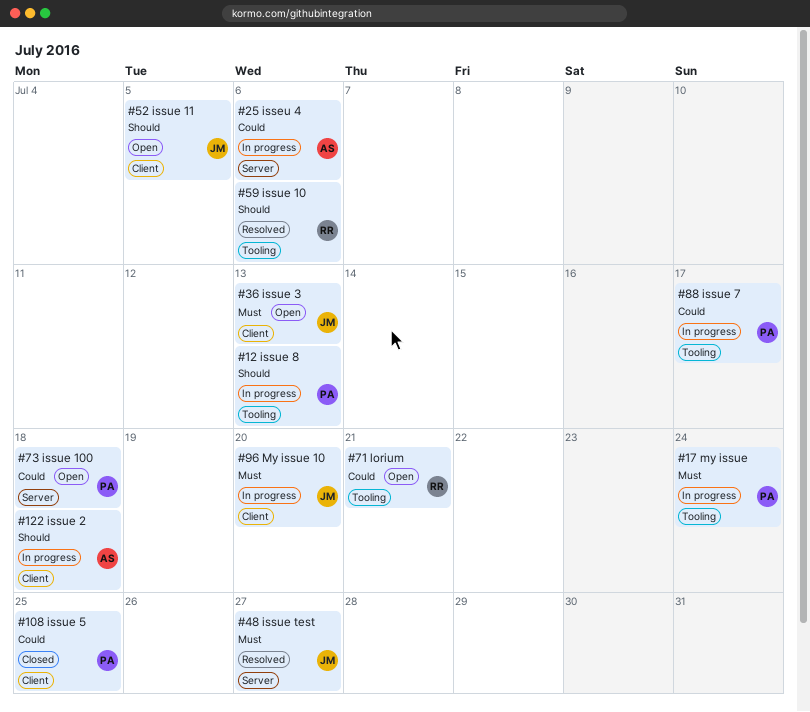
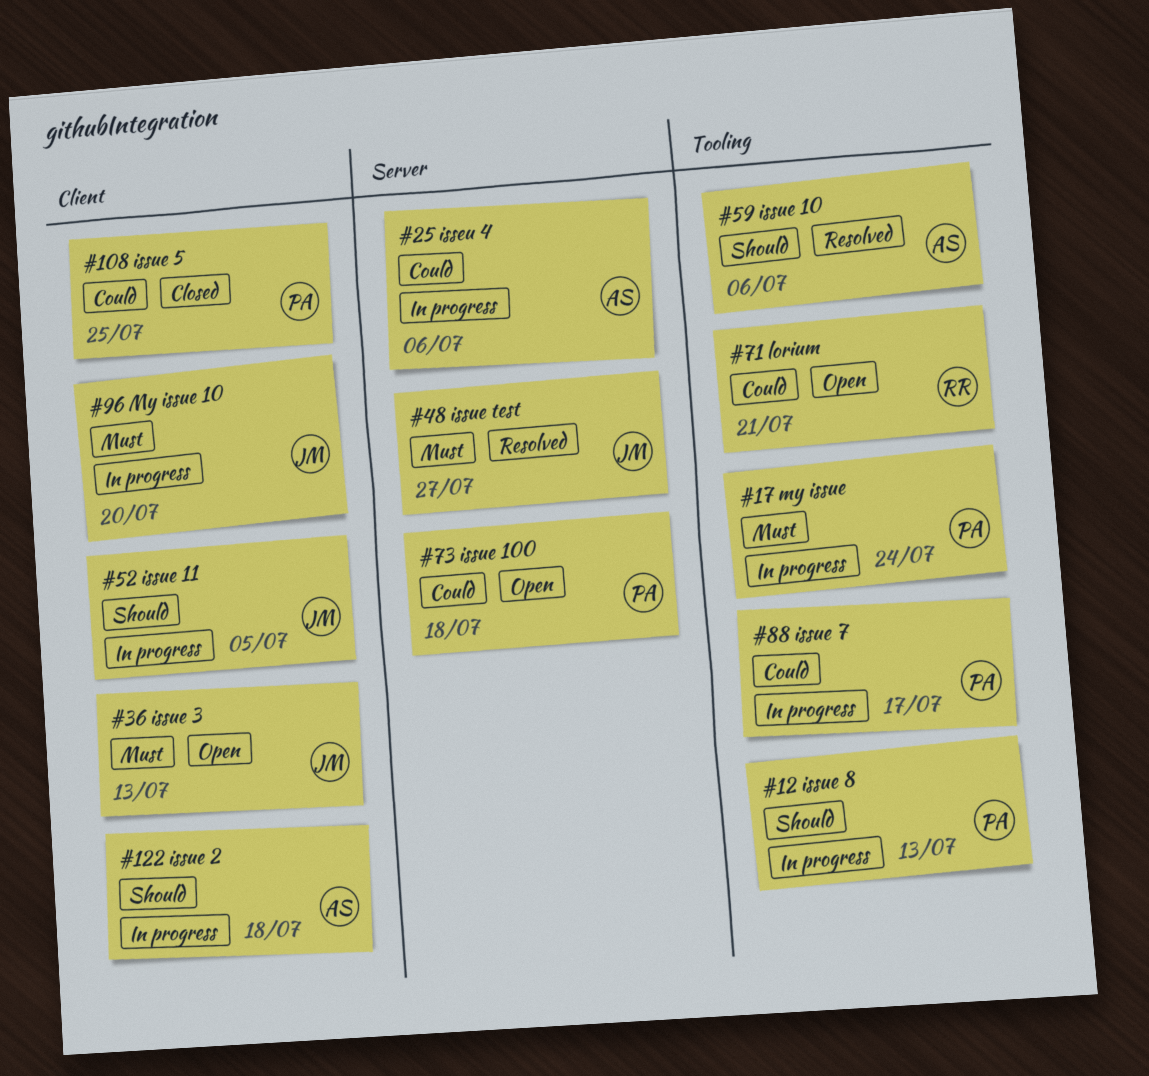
#52, status: Open -> In progress
#59, owner: RR -> AS

